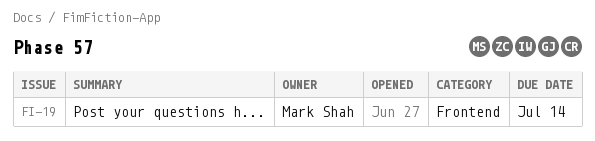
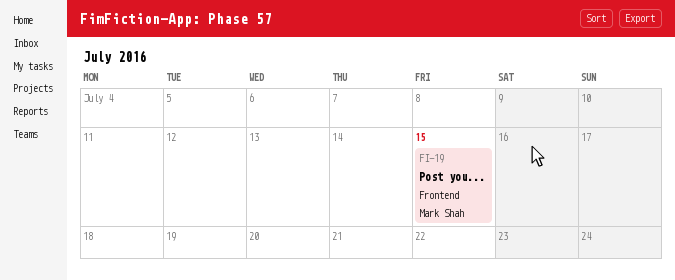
FI-19, due: Jul 14 -> Jul 15

